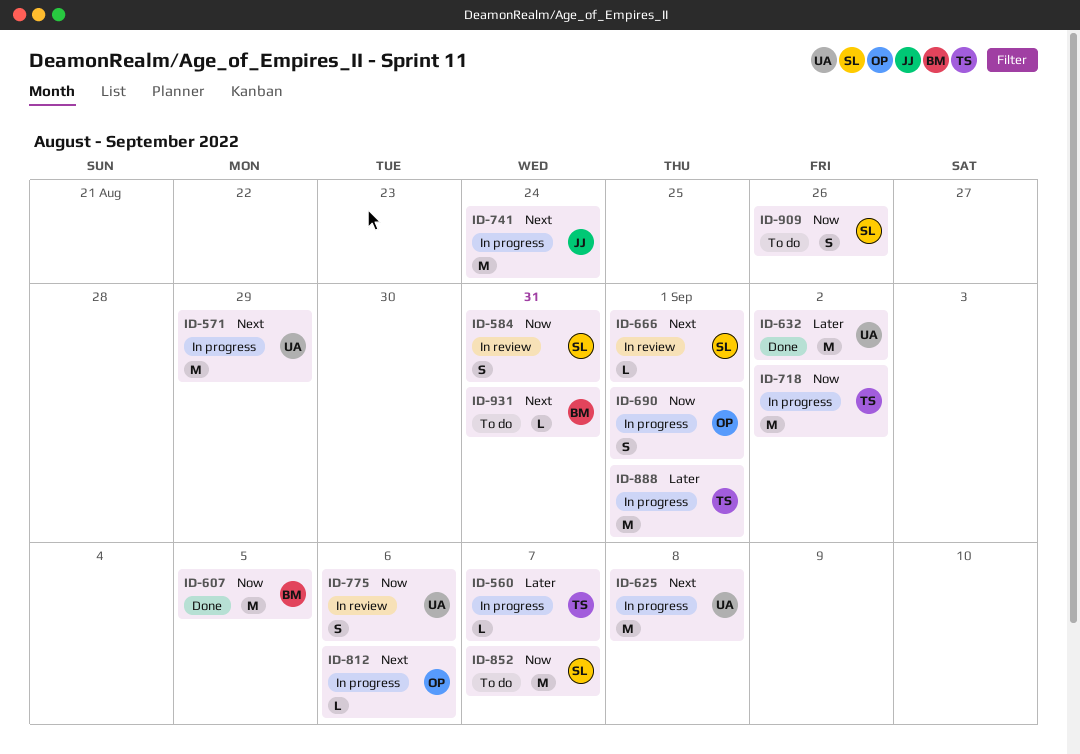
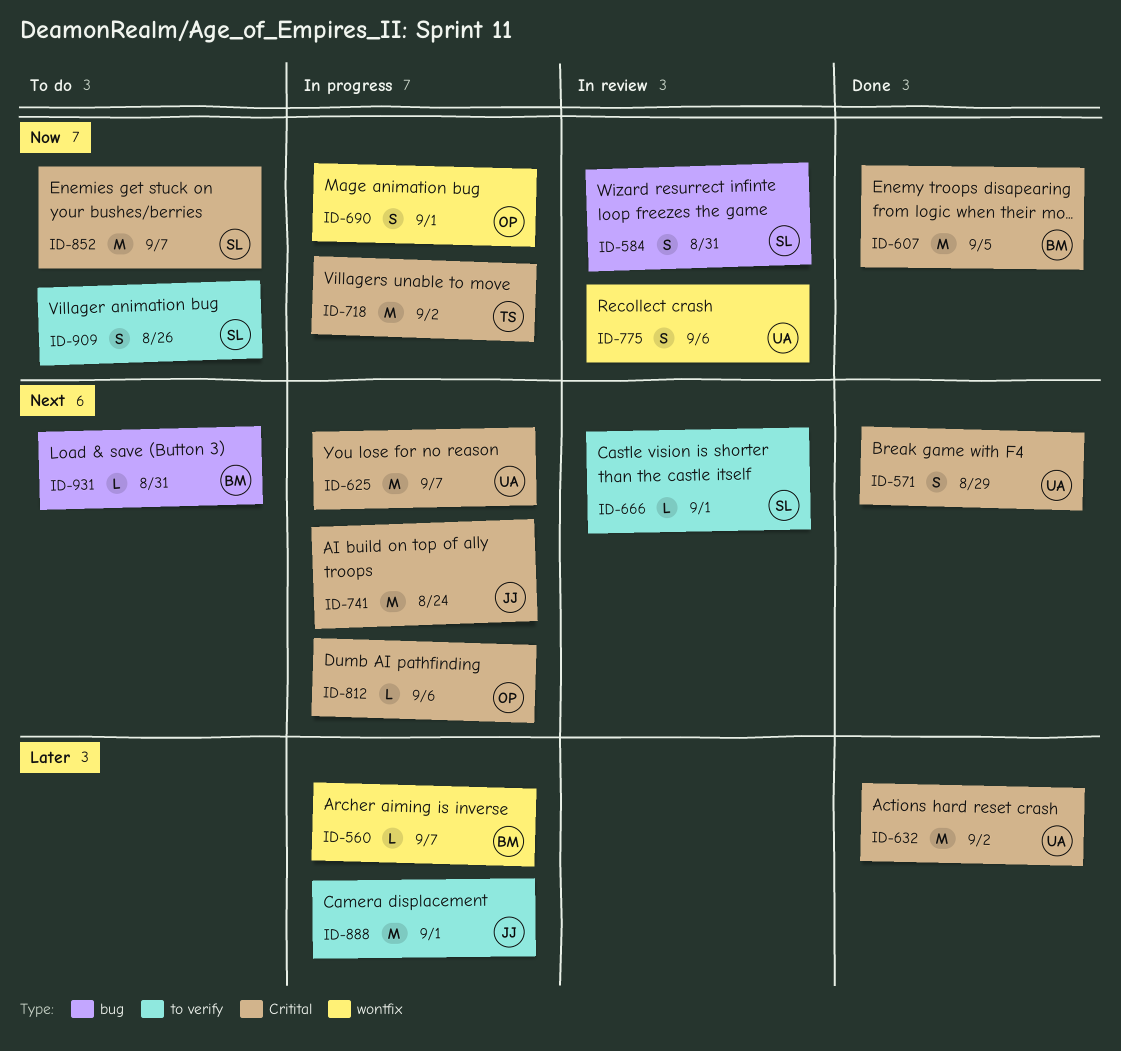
ID-560, owner: TS -> BM
ID-571, status: In progress -> Done
ID-571, estimate: M -> S
ID-625, due: Sep 8 -> Sep 7
ID-888, owner: TS -> JJ

